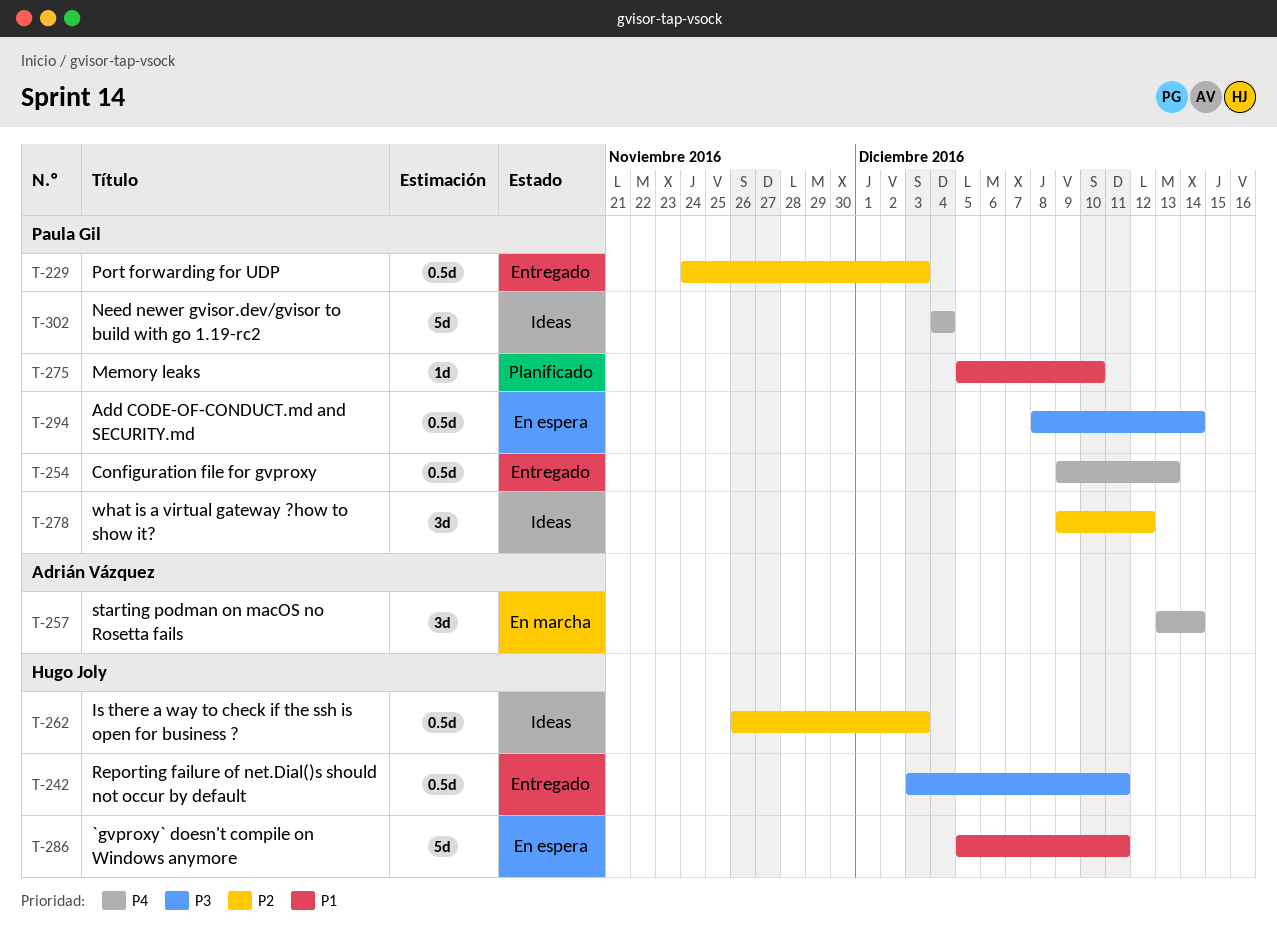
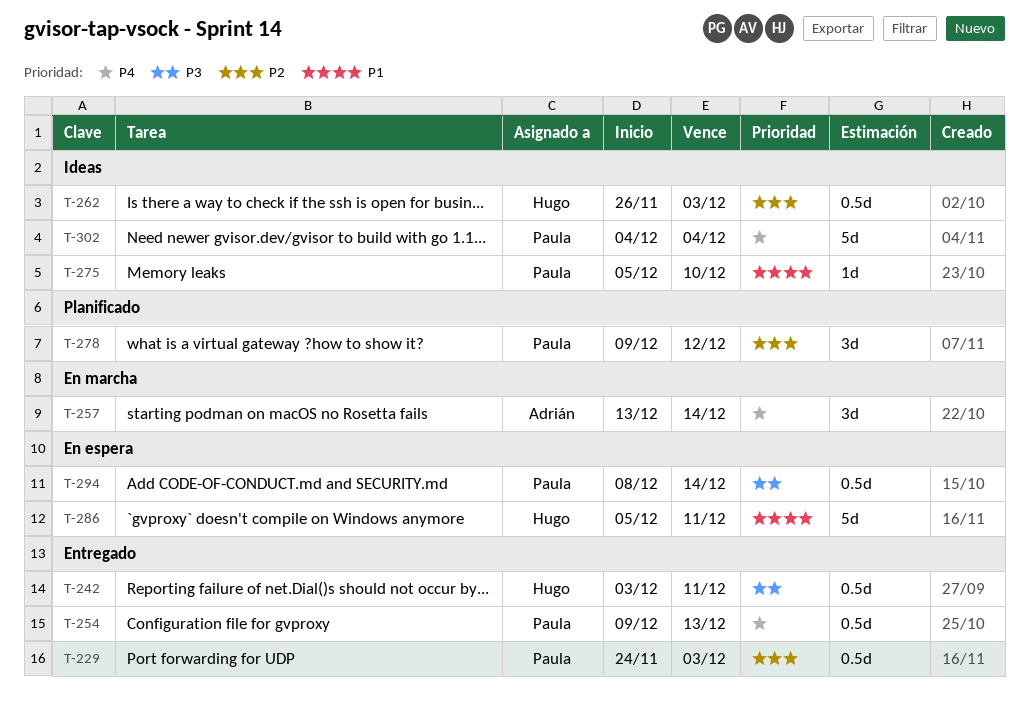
T-275, status: Planificado -> Ideas
T-278, status: Ideas -> Planificado

